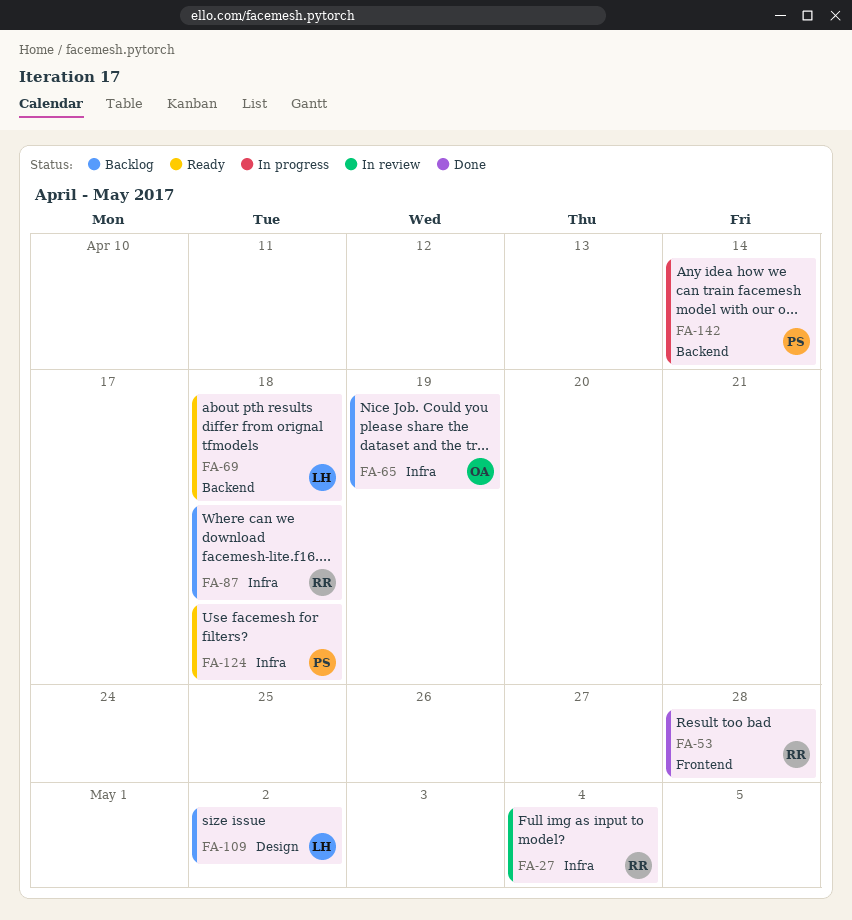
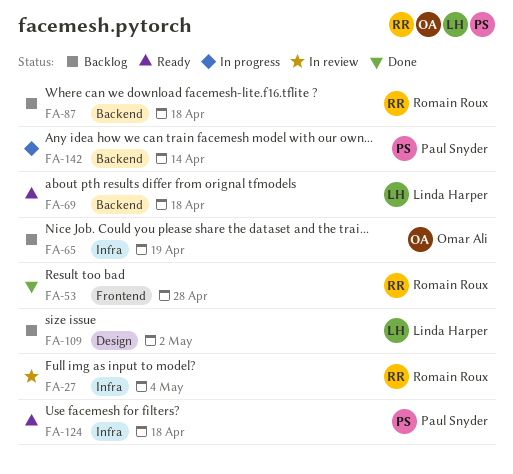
FA-87, label: Infra -> Backend

